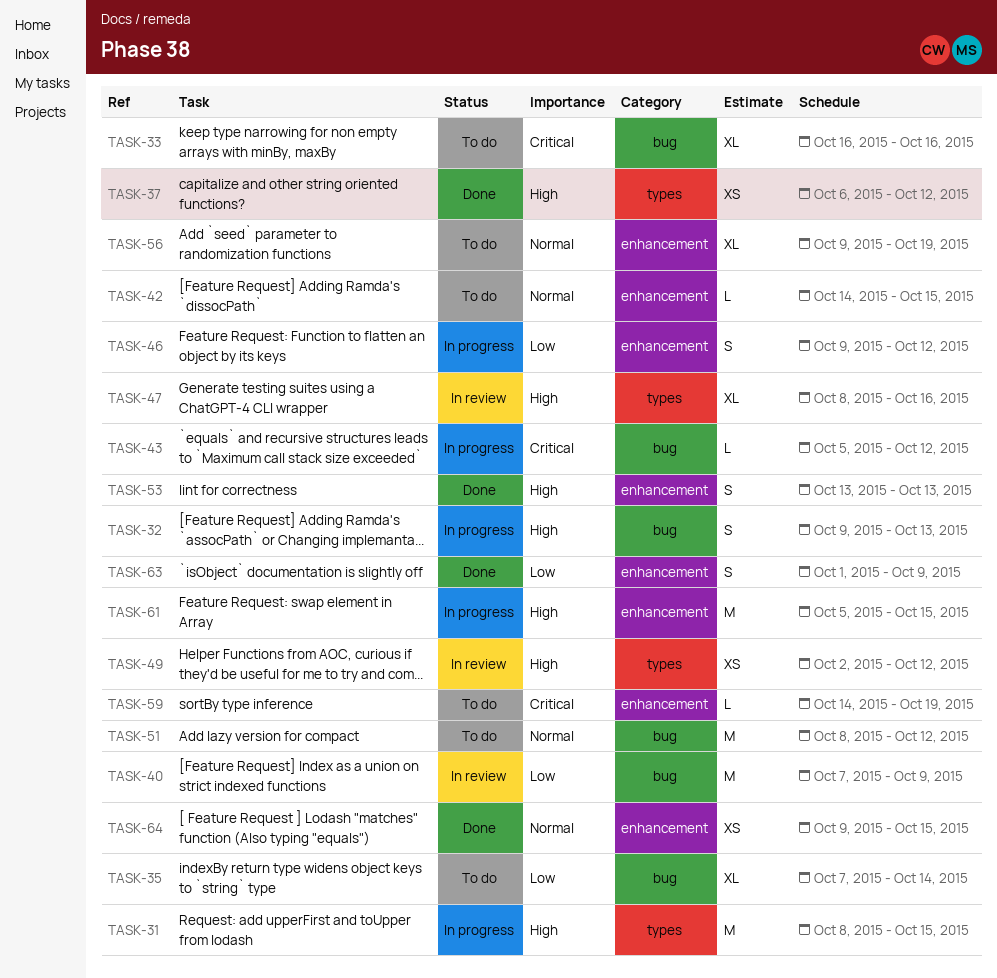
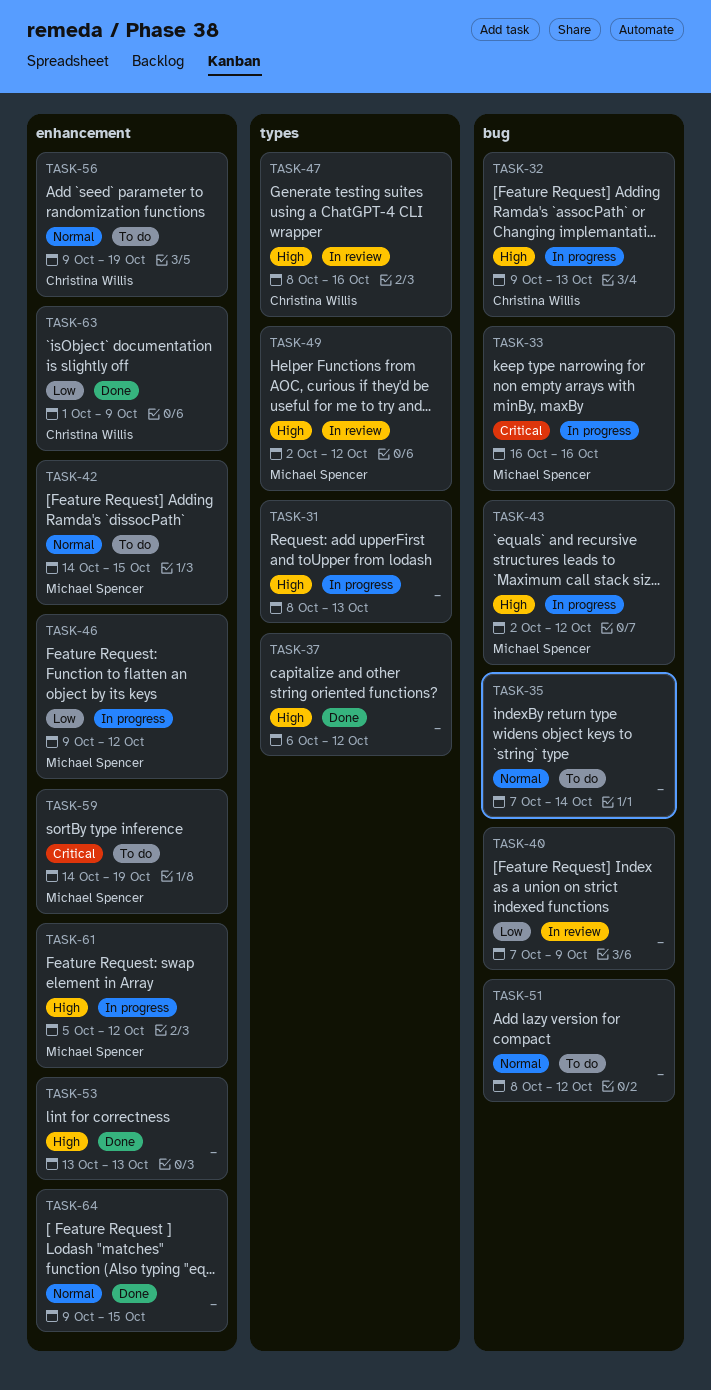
TASK-31, due: Oct 15 -> Oct 13
TASK-33, status: To do -> In progress
TASK-35, priority: Low -> Normal
TASK-43, priority: Critical -> High
TASK-43, start: Oct 5 -> Oct 2
TASK-61, due: Oct 15 -> Oct 12

